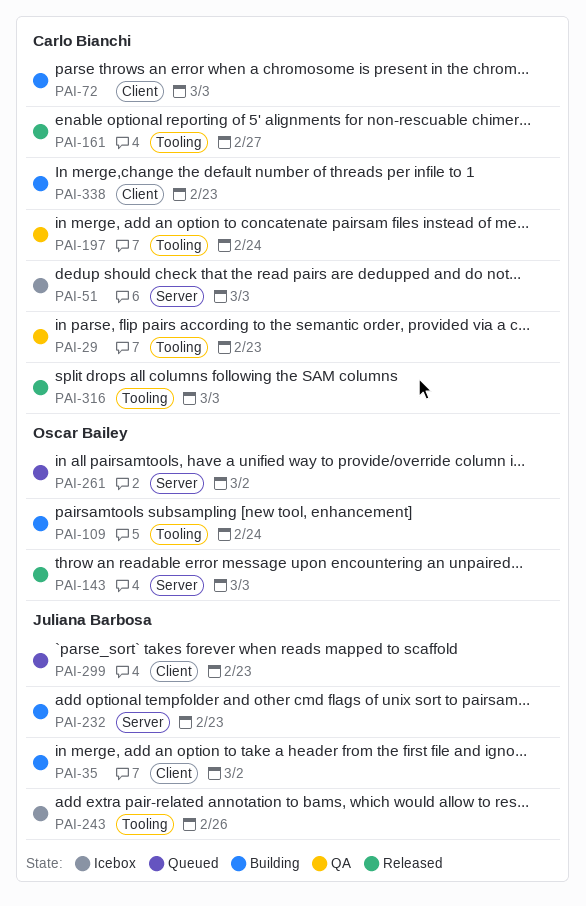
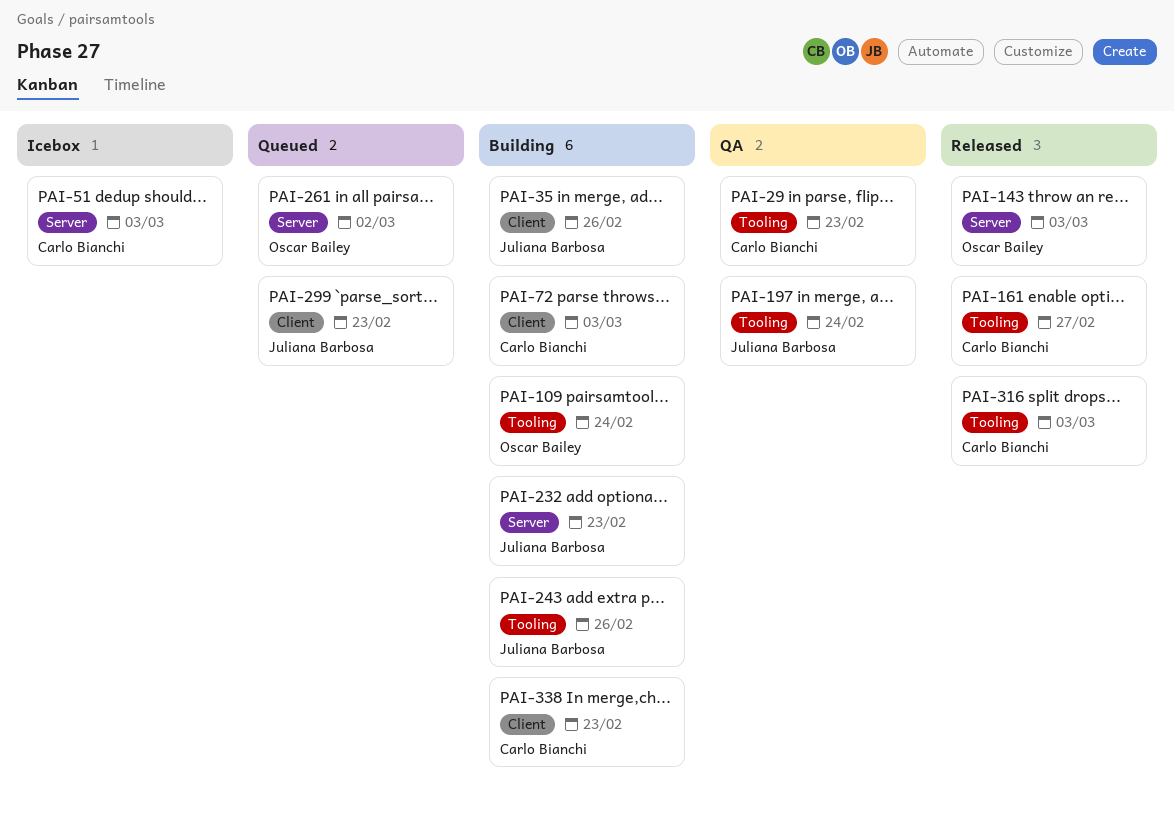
PAI-35, due: Mar 2 -> Feb 26
PAI-197, owner: Carlo Bianchi -> Juliana Barbosa
PAI-243, status: Icebox -> Building

